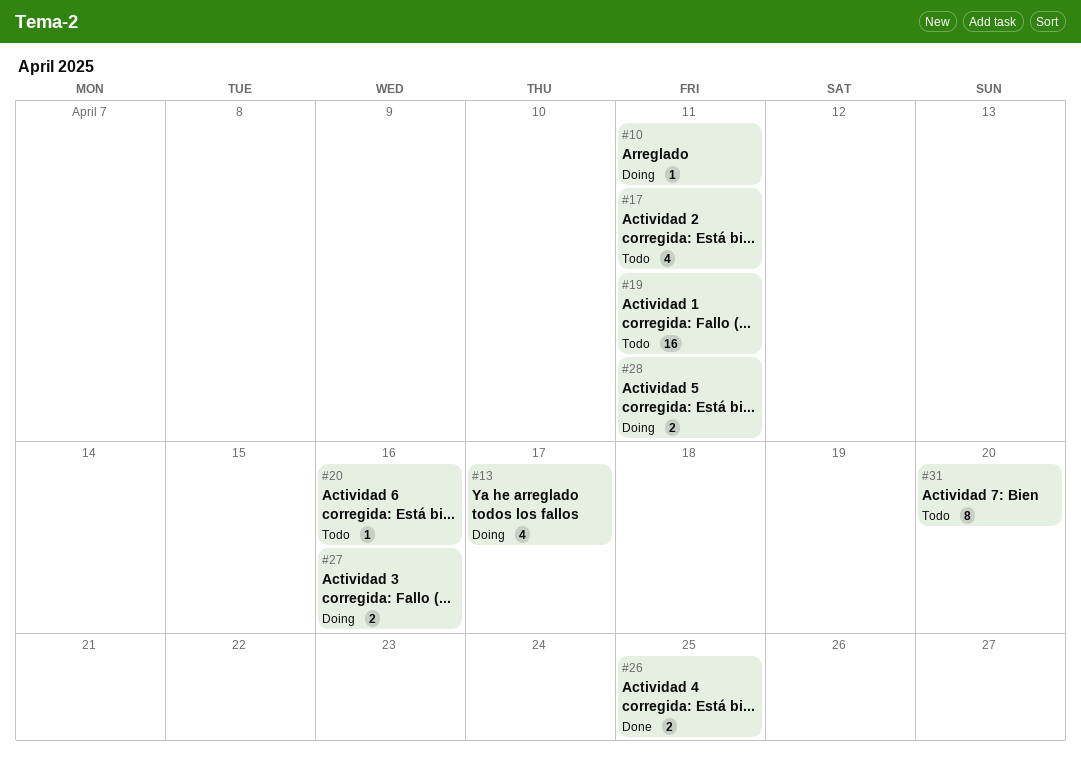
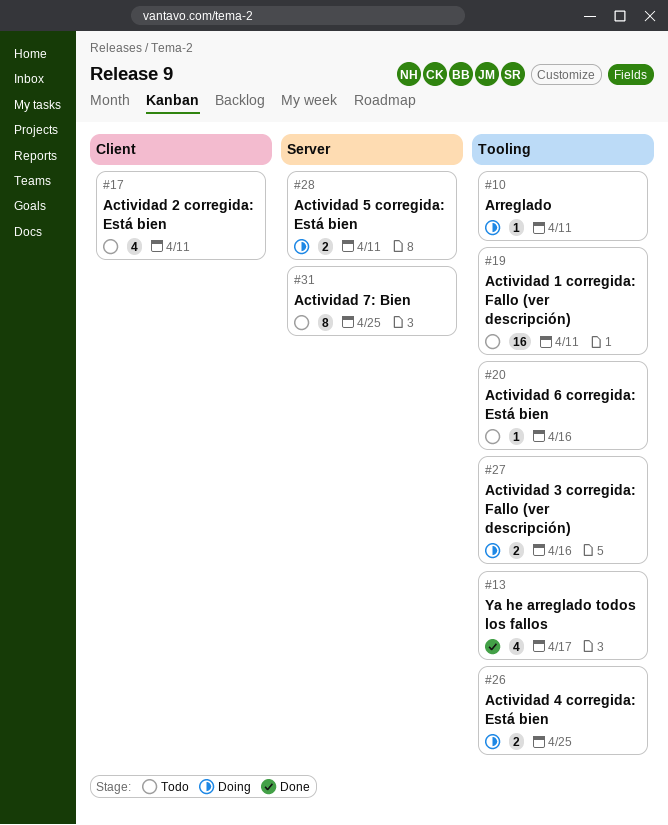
#13, status: Doing -> Done
#26, status: Done -> Doing
#31, due: Apr 20 -> Apr 25

